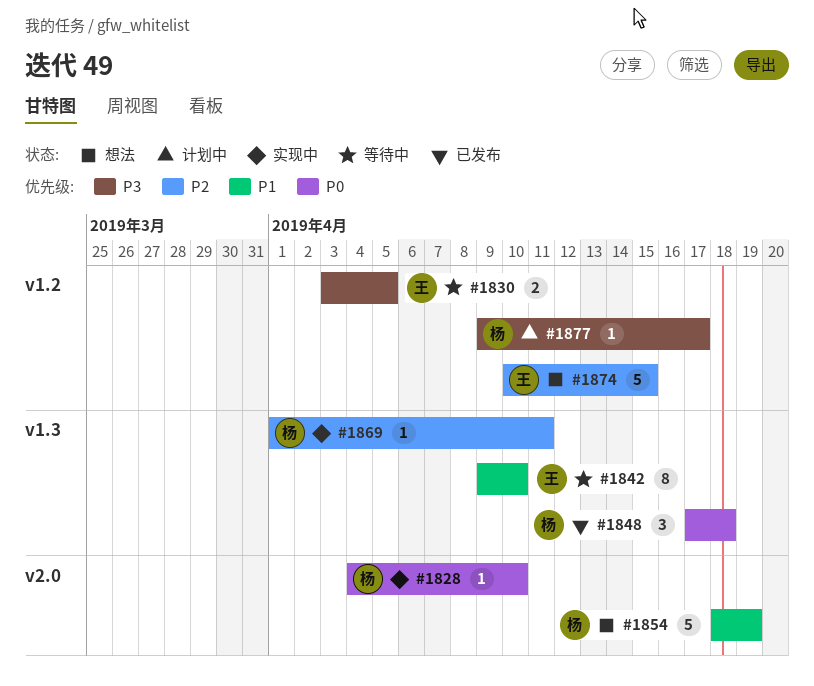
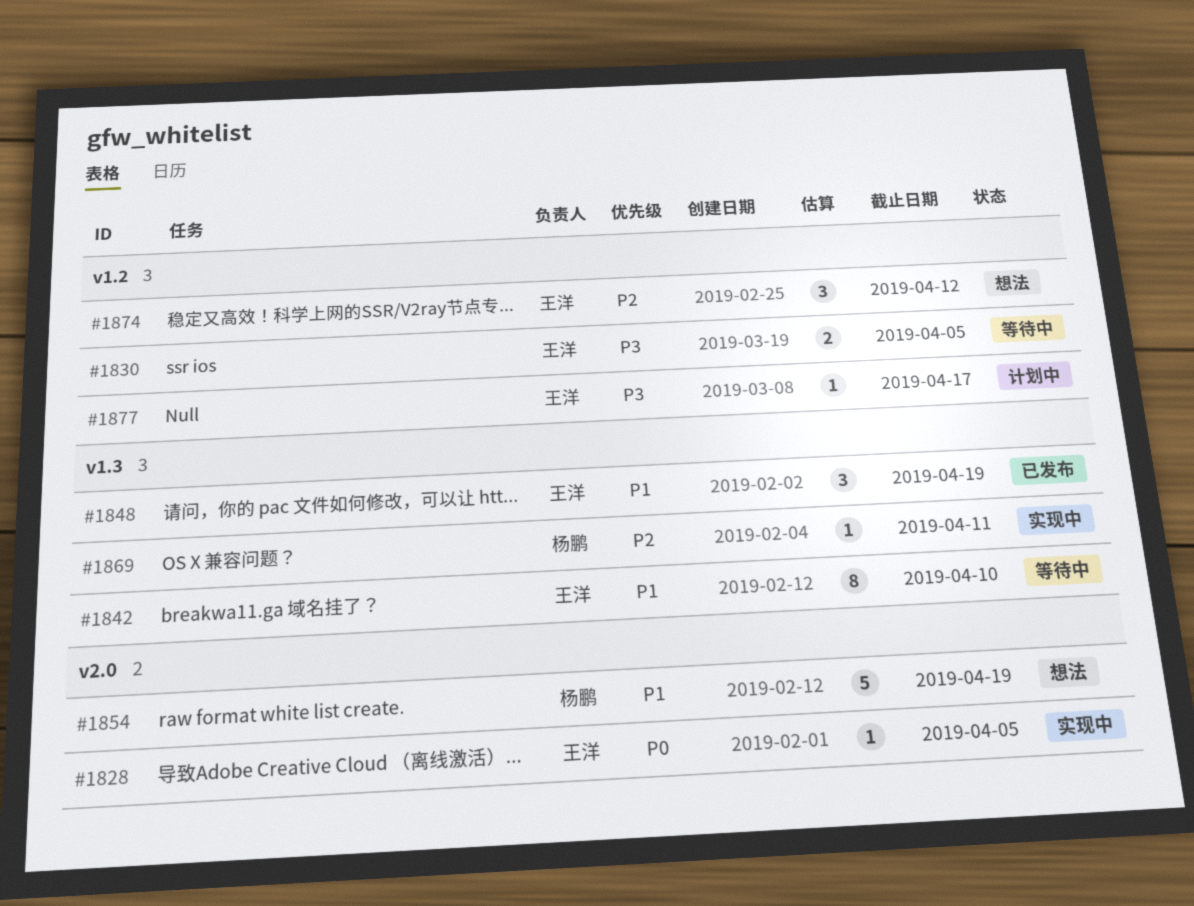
#1828, owner: 杨鹏 -> 王洋
#1828, due: Apr 10 -> Apr 5
#1848, owner: 杨鹏 -> 王洋
#1848, priority: P0 -> P1
#1848, due: Apr 18 -> Apr 19
#1874, estimate: 5 -> 3
#1874, due: Apr 15 -> Apr 12
#1877, owner: 杨鹏 -> 王洋

